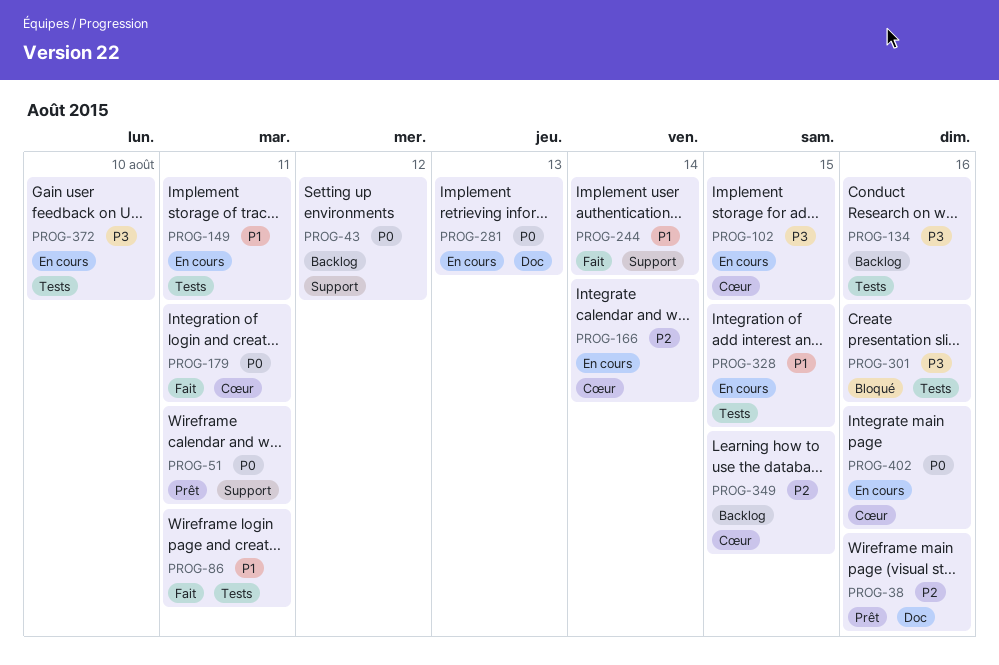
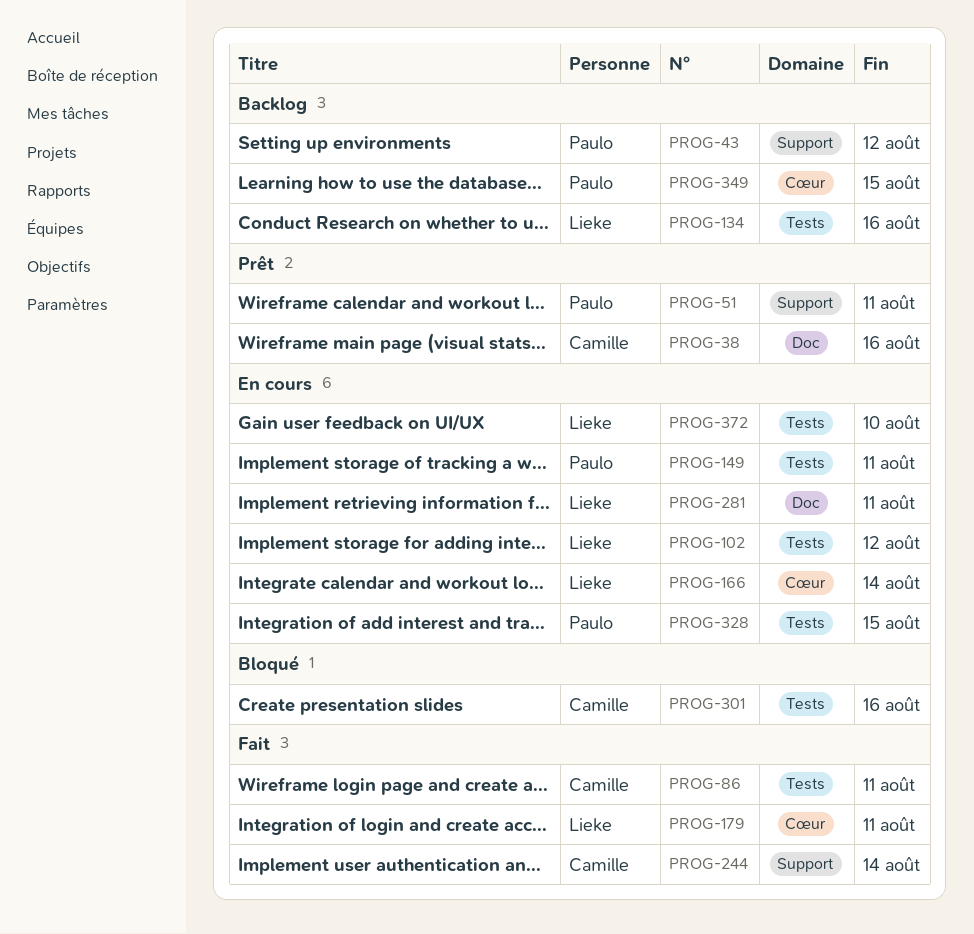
PROG-102, label: Cœur -> Tests
PROG-102, due: Aug 15 -> Aug 12
PROG-281, due: Aug 13 -> Aug 11
PROG-402: present -> none

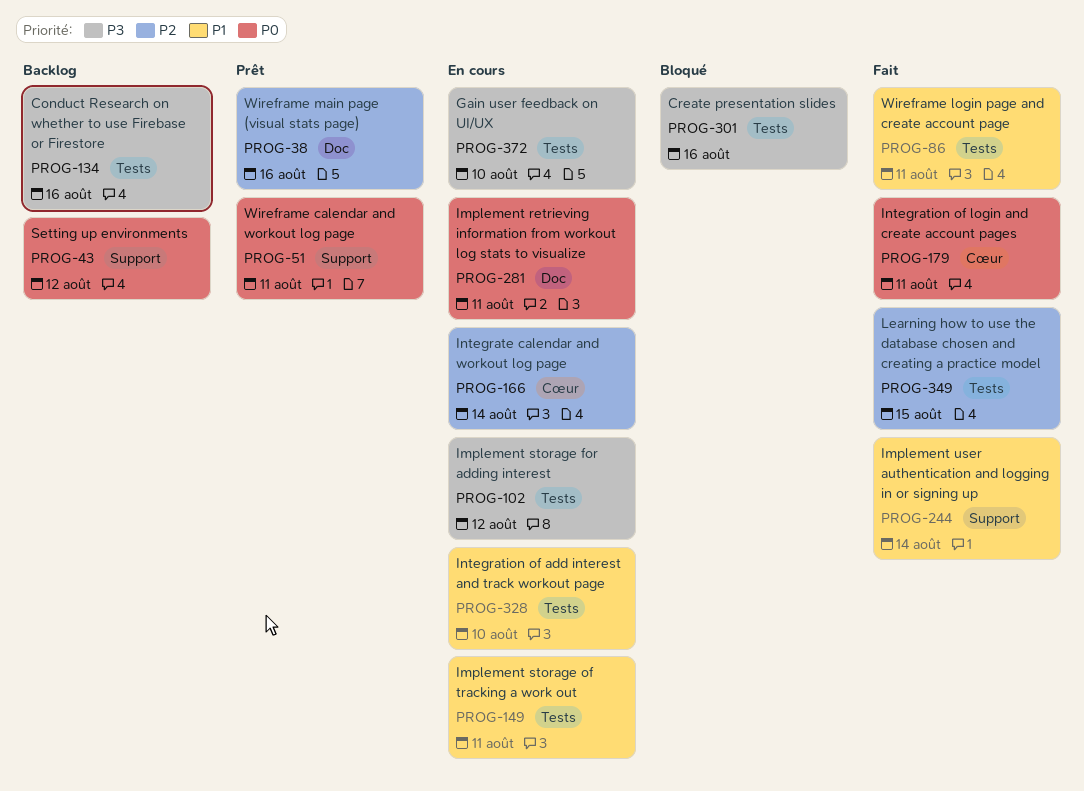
PROG-328, due: Aug 15 -> Aug 10
PROG-349, status: Backlog -> Fait
PROG-349, label: Cœur -> Tests

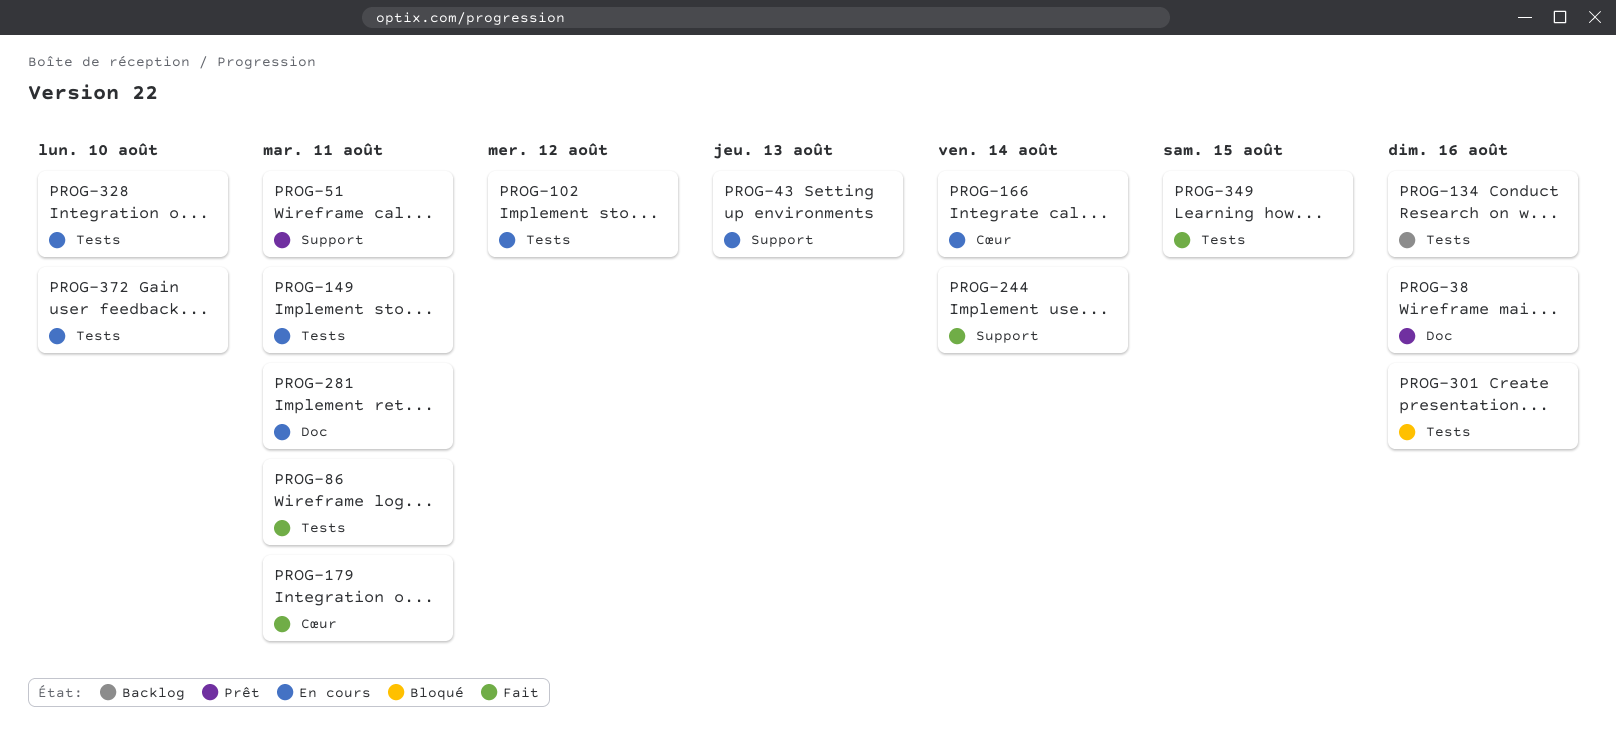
PROG-43, status: Backlog -> En cours
PROG-43, due: Aug 12 -> Aug 13

